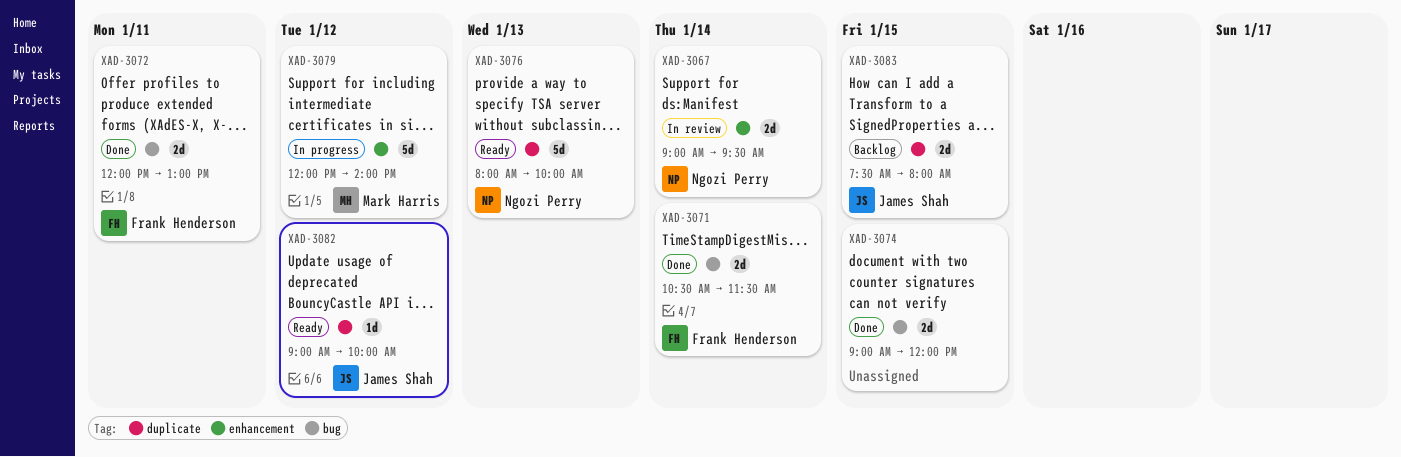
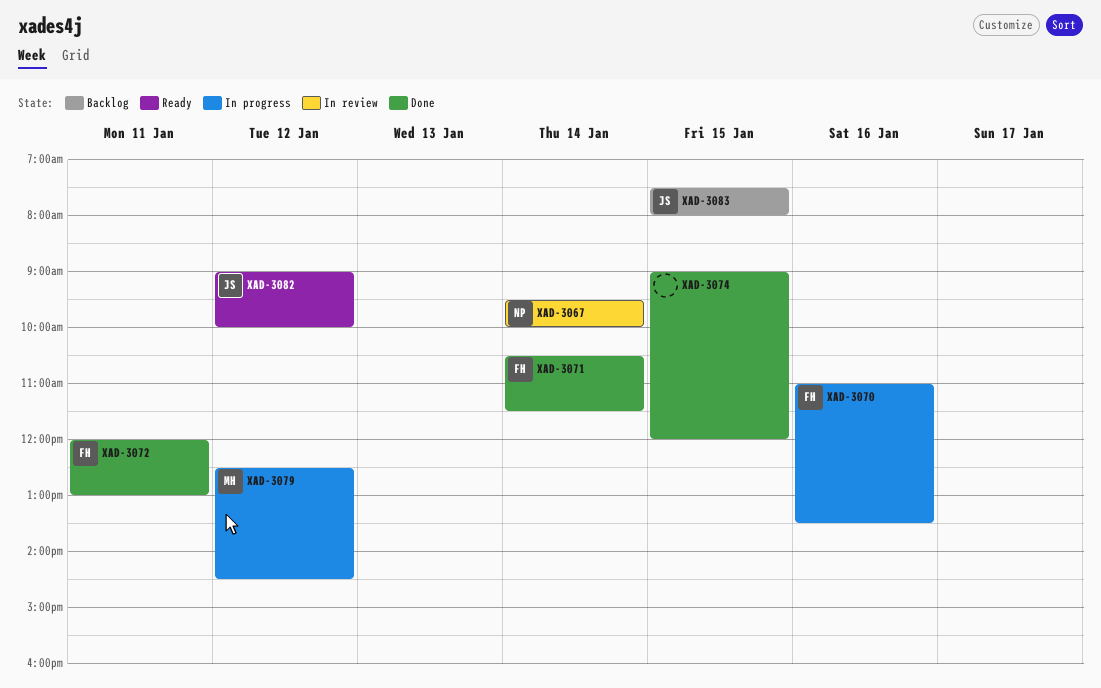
XAD-3067, begins: 09:00 -> 09:30
XAD-3067, ends: 09:30 -> 10:00
XAD-3070: none -> present
XAD-3076: present -> none
XAD-3079, begins: 12:00 -> 12:30
XAD-3079, ends: 14:00 -> 14:30

